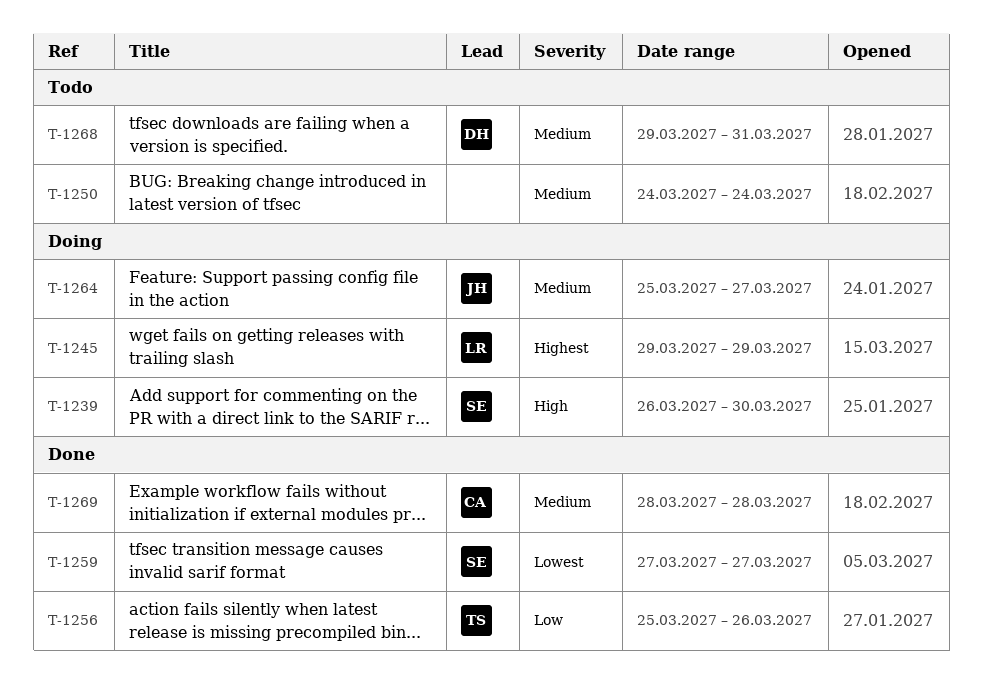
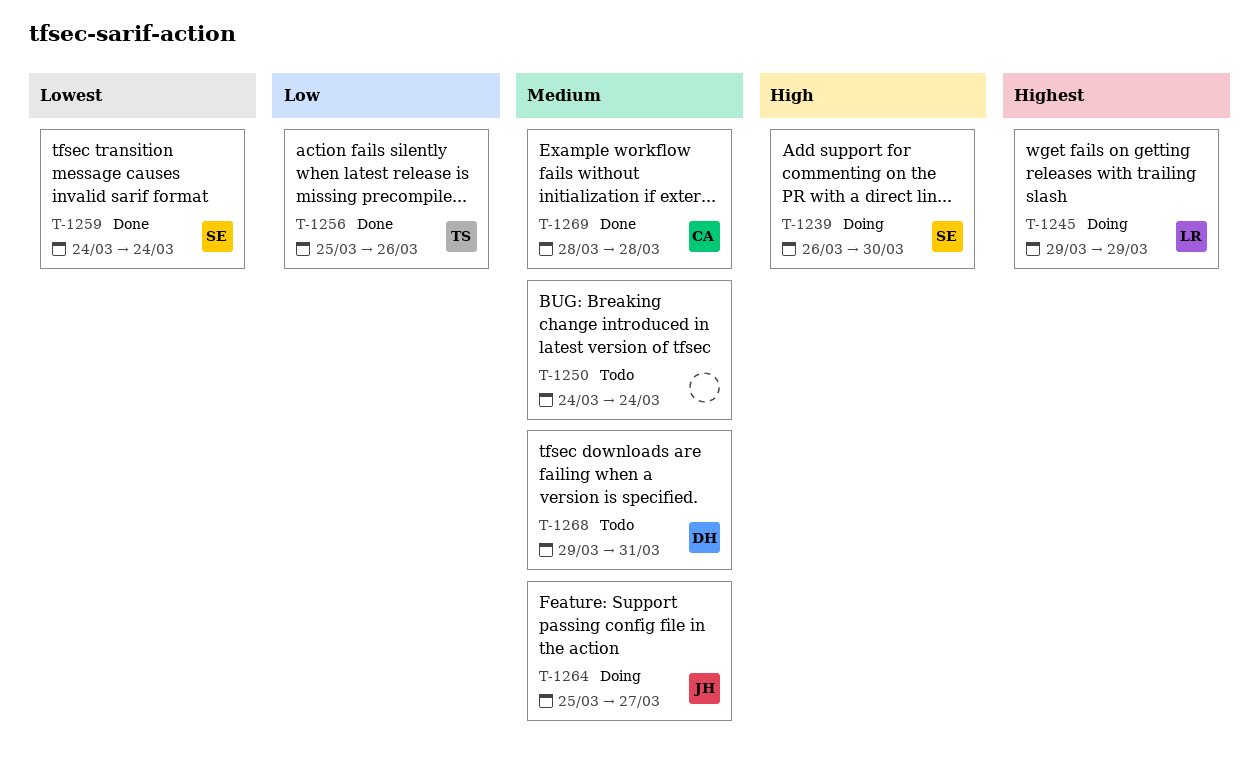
T-1259, start: Mar 27 -> Mar 24
T-1259, due: Mar 27 -> Mar 24

